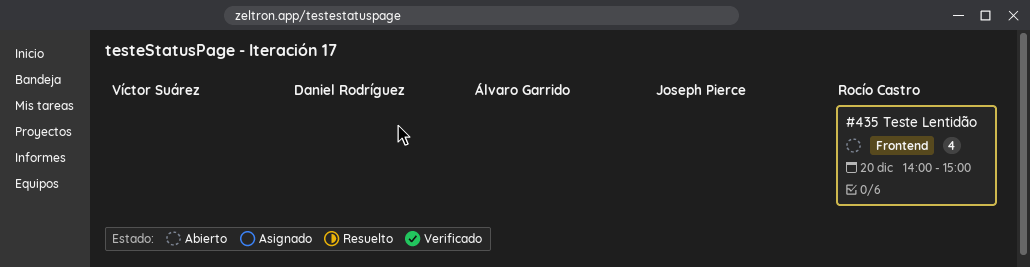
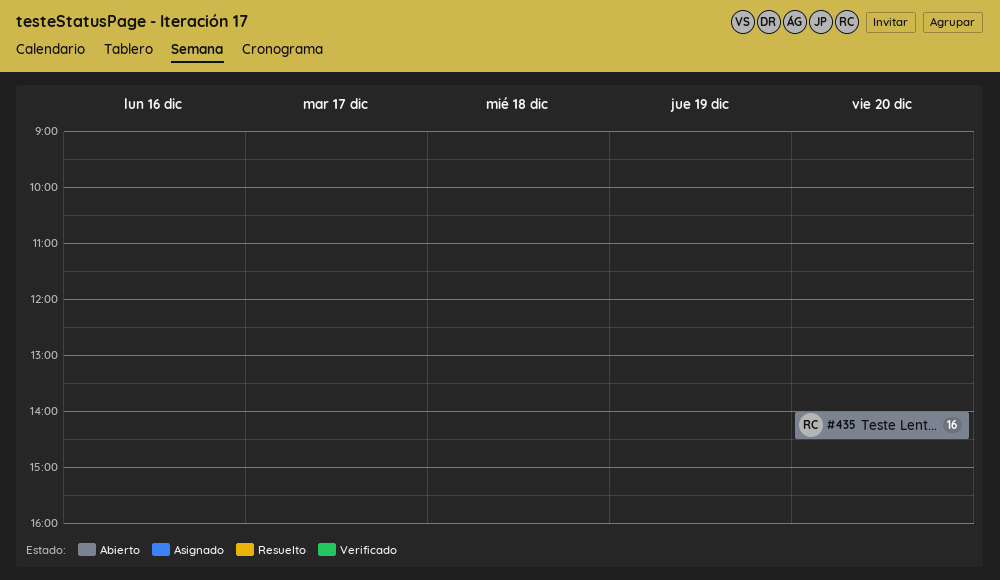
#435, estimate: 4 -> 16
#435, ends: 15:00 -> 14:30

